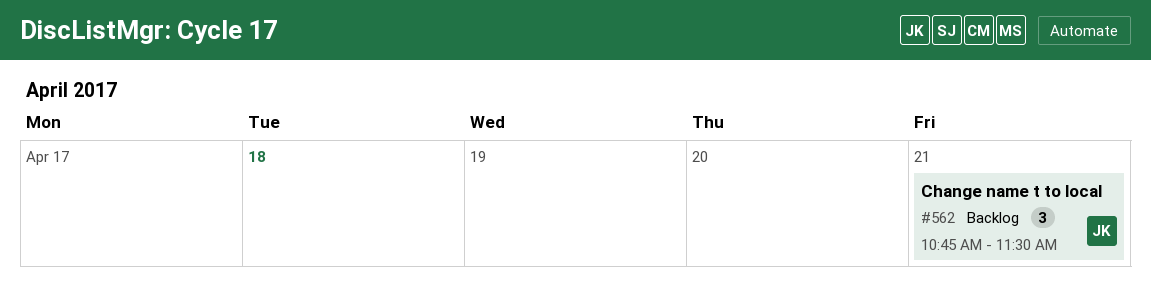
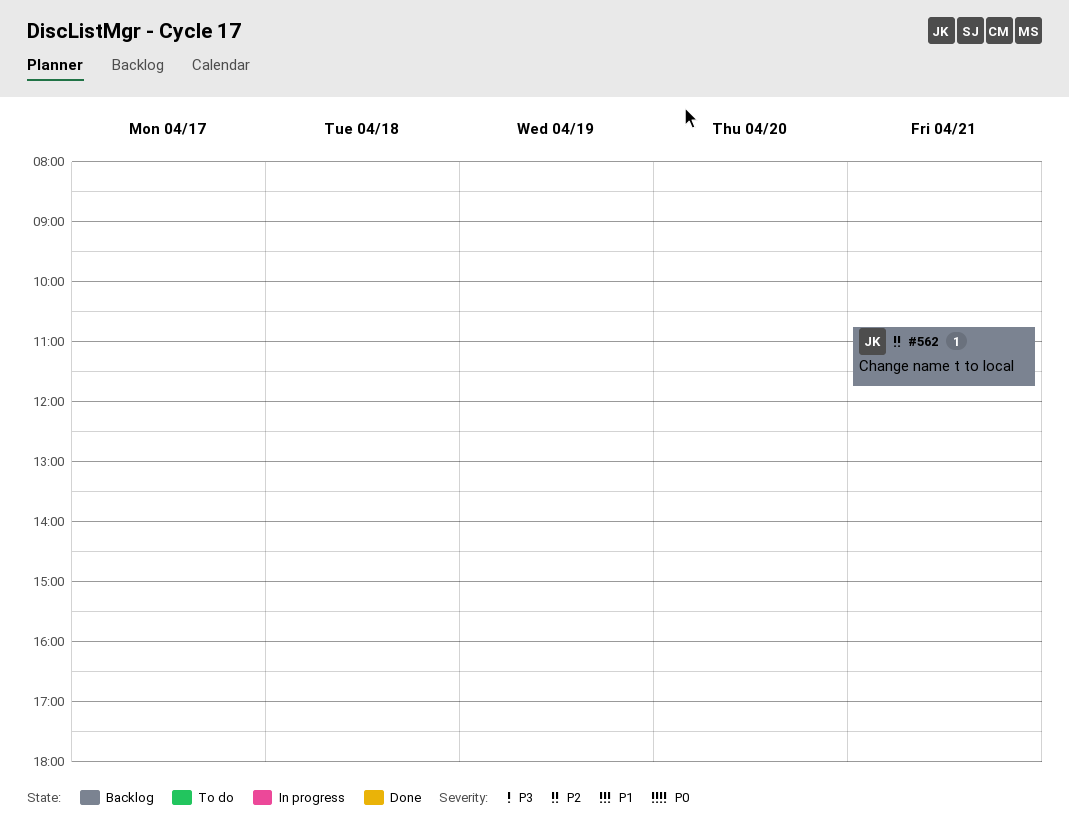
#562, estimate: 3 -> 1
#562, ends: 11:30 -> 11:45

